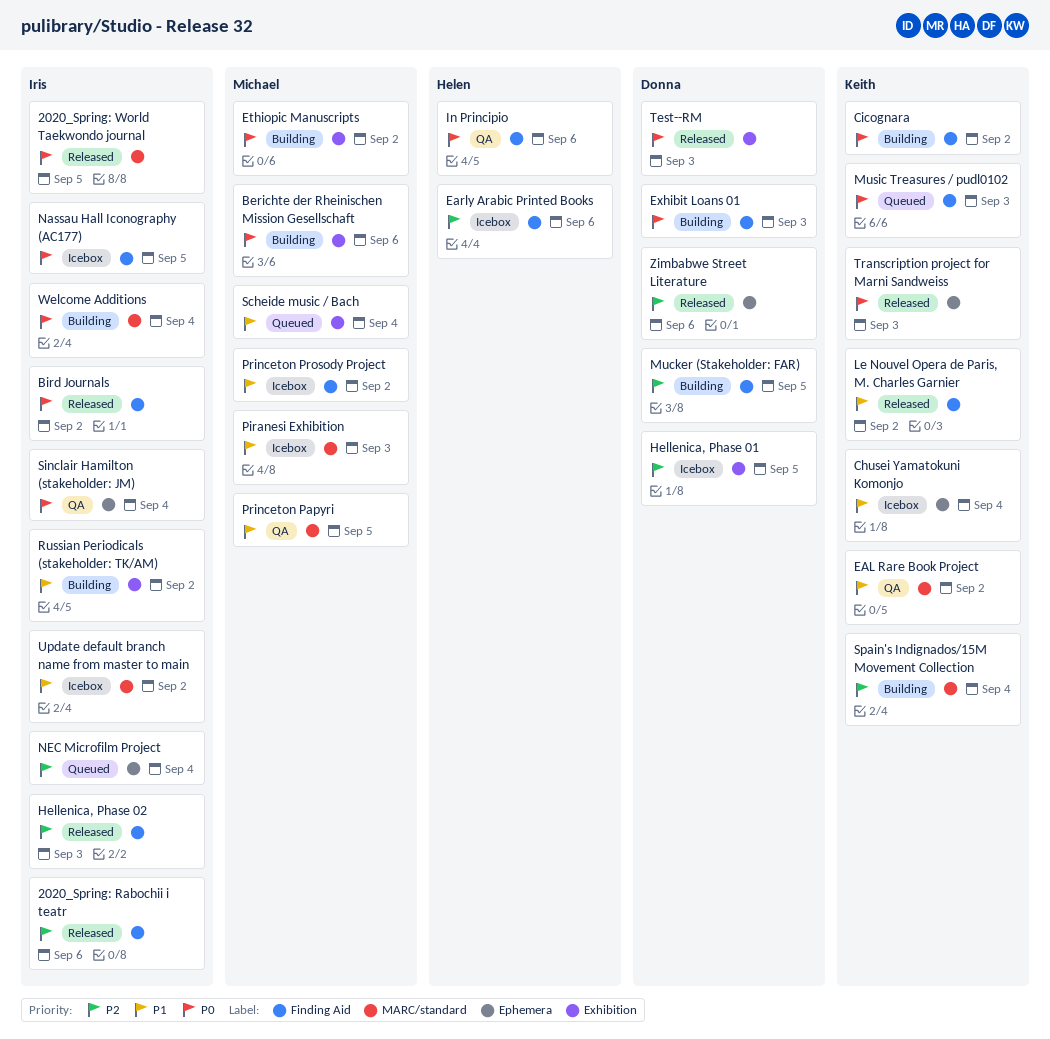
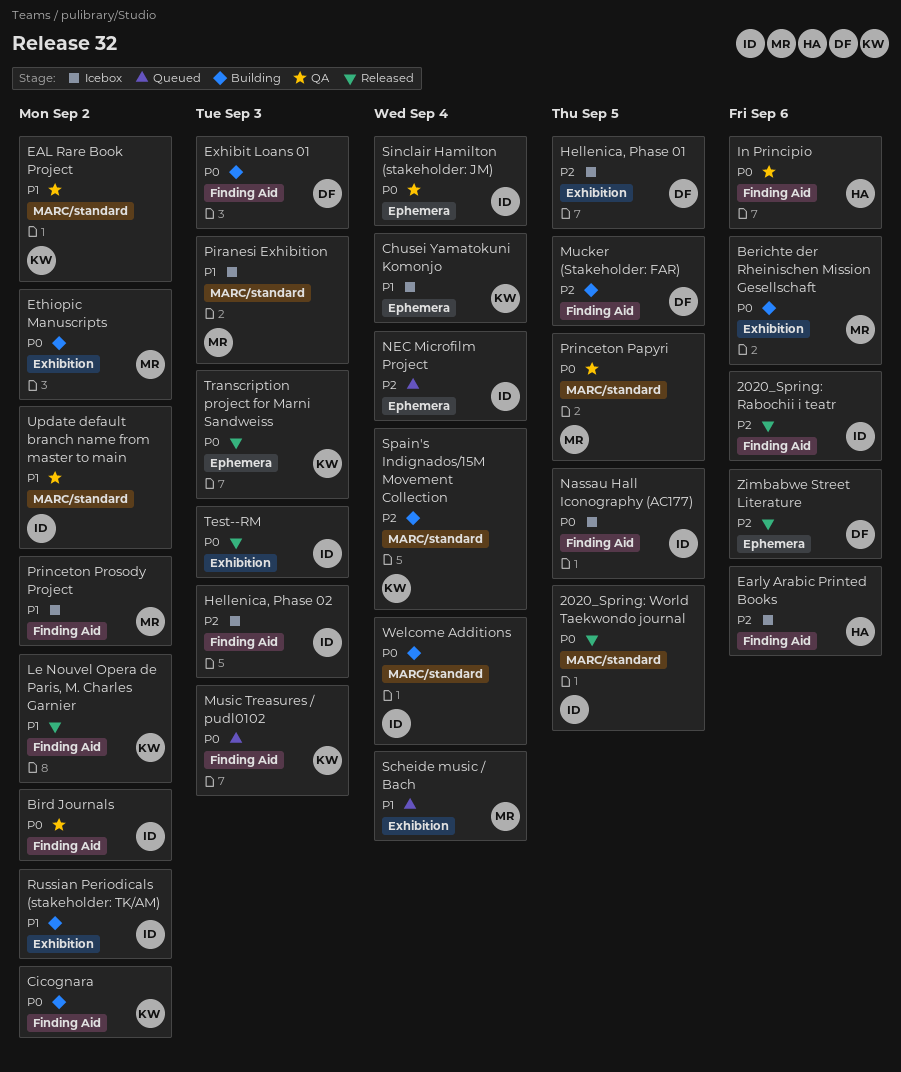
Bird Journals, status: Released -> QA
Hellenica, Phase 02, status: Released -> Icebox
Princeton Papyri, priority: P1 -> P0
Test--RM, owner: Donna -> Iris
Update default branch name from master to main, status: Icebox -> QA

